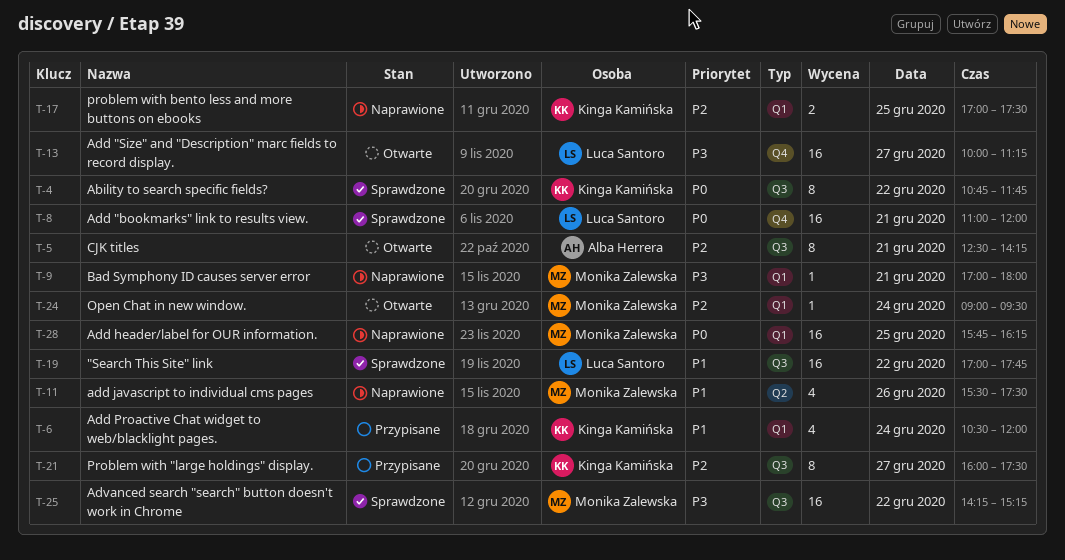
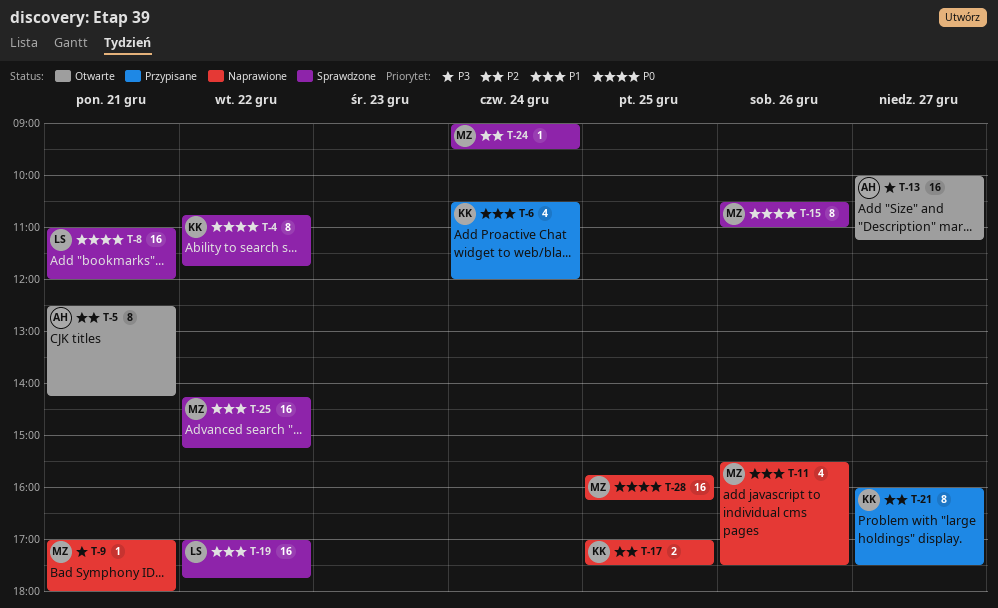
T-13, owner: Luca Santoro -> Alba Herrera
T-15: none -> present
T-24, status: Otwarte -> Sprawdzone
T-25, priority: P3 -> P1

